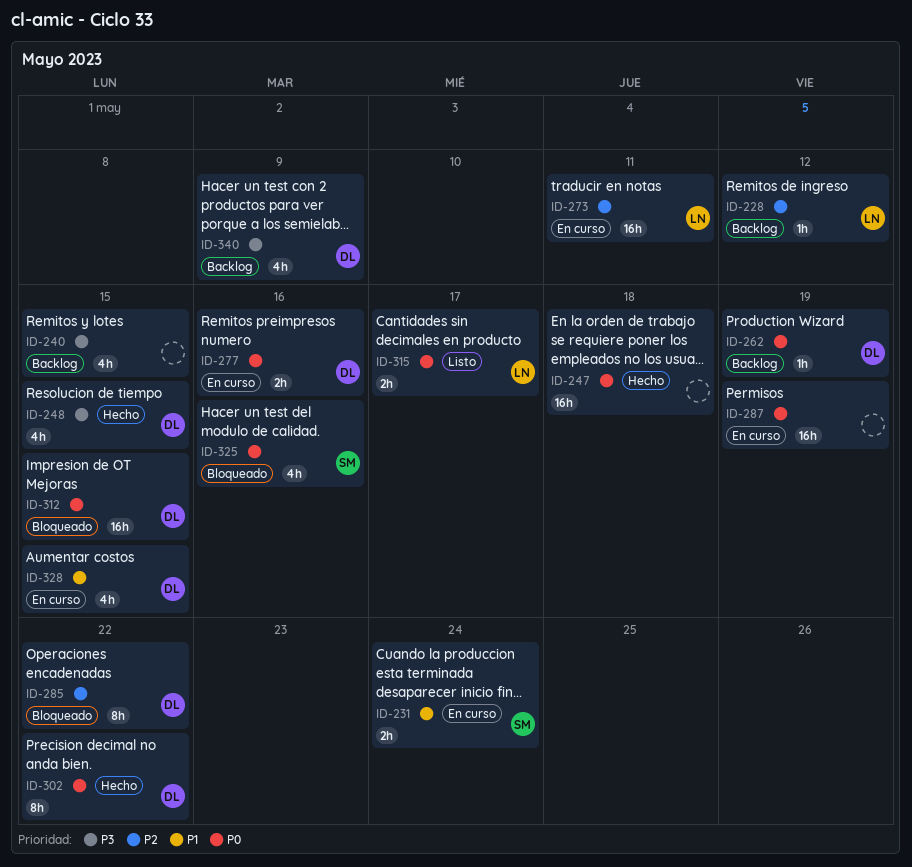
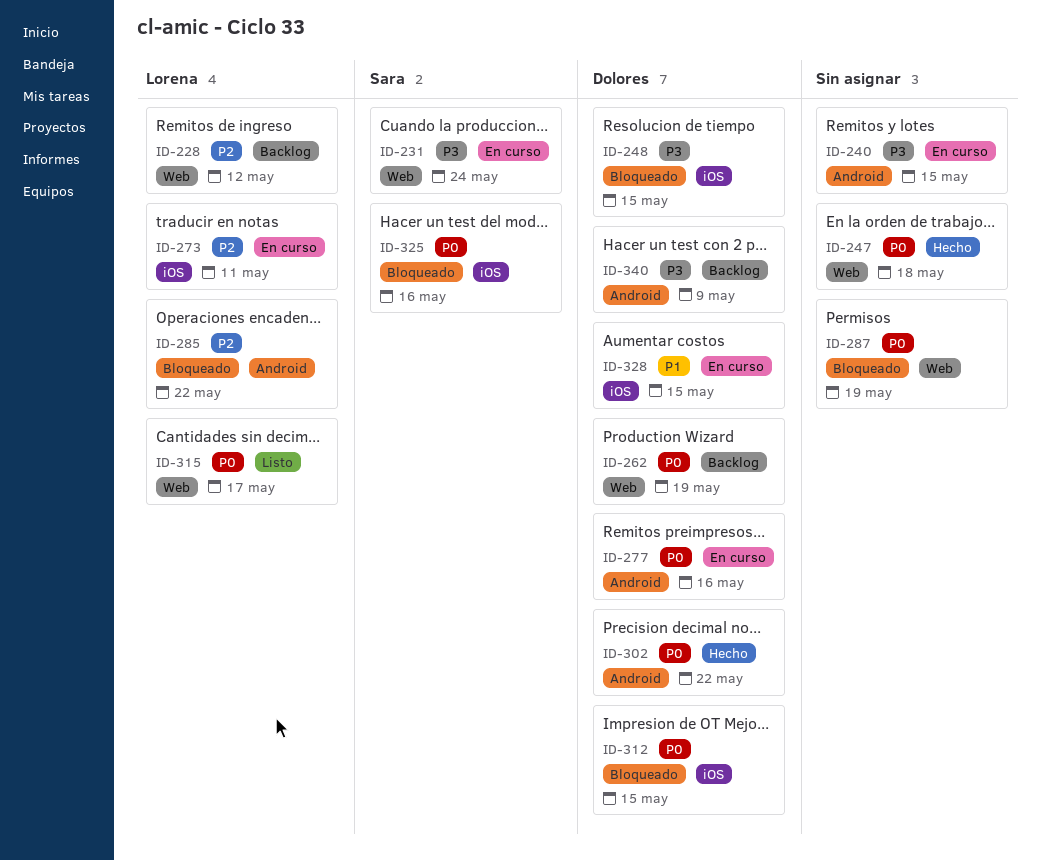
ID-231, priority: P1 -> P3
ID-240, status: Backlog -> En curso
ID-248, status: Hecho -> Bloqueado
ID-285, owner: Dolores -> Lorena
ID-287, status: En curso -> Bloqueado

